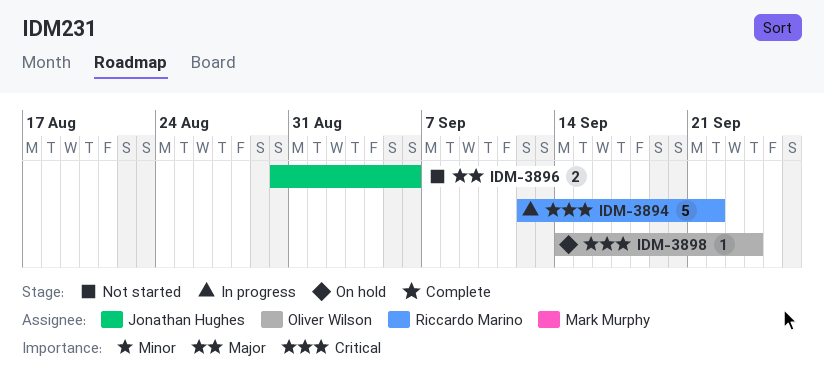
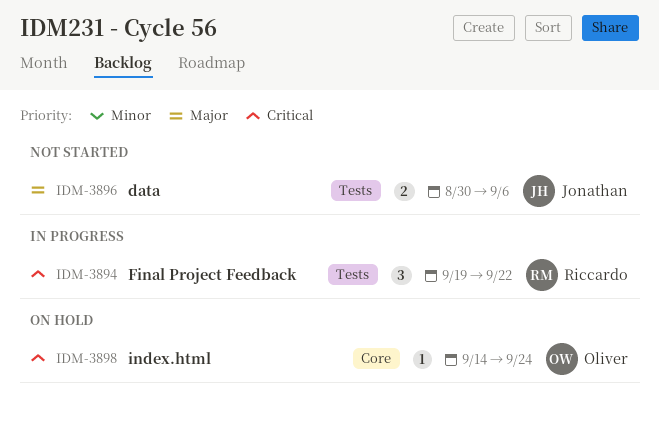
IDM-3894, estimate: 5 -> 3
IDM-3894, start: Sep 12 -> Sep 19

